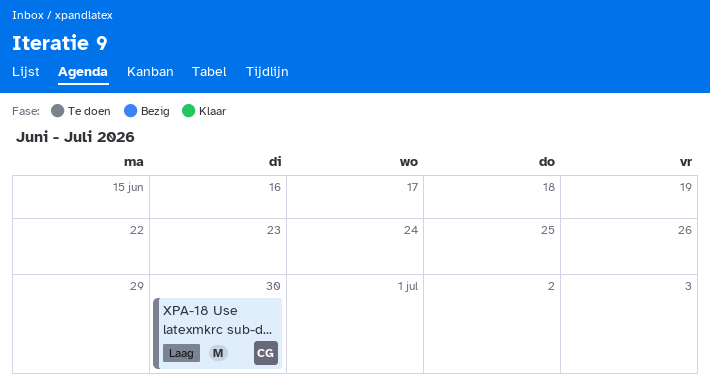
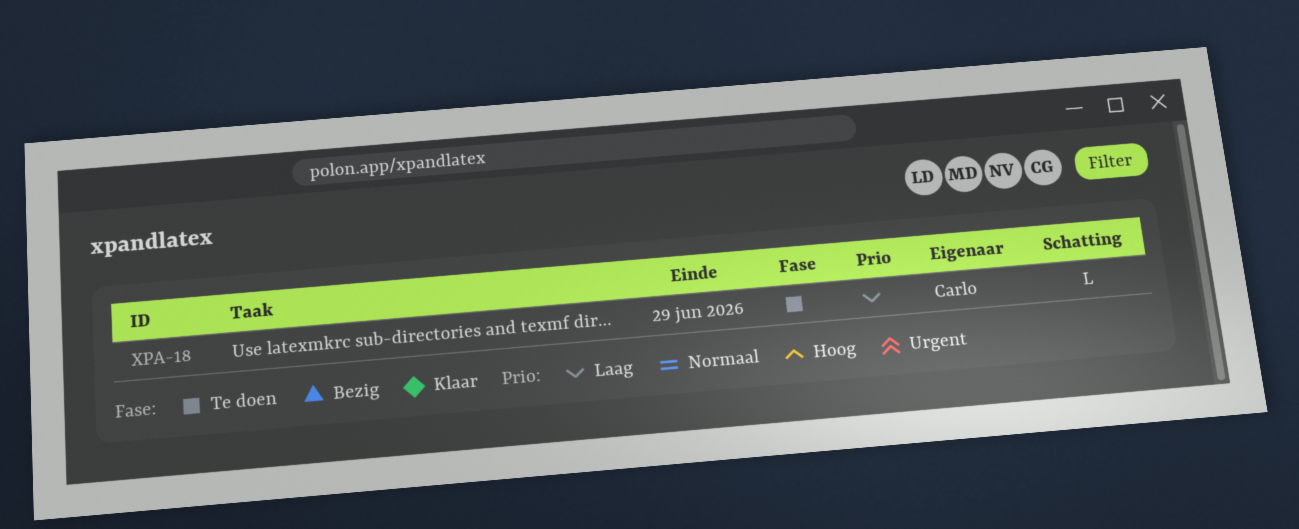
XPA-18, estimate: M -> L
XPA-18, due: Jun 30 -> Jun 29

